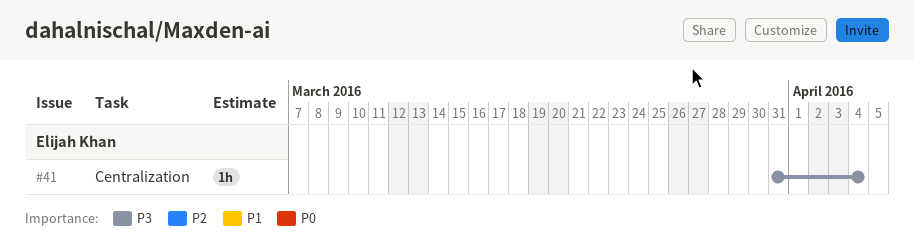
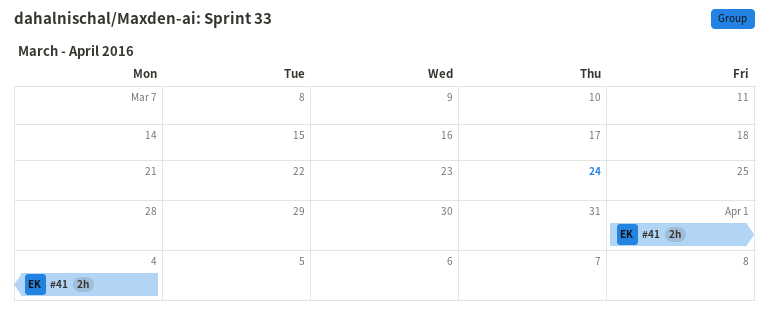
#41, estimate: 1h -> 2h
#41, start: Mar 31 -> Apr 1

